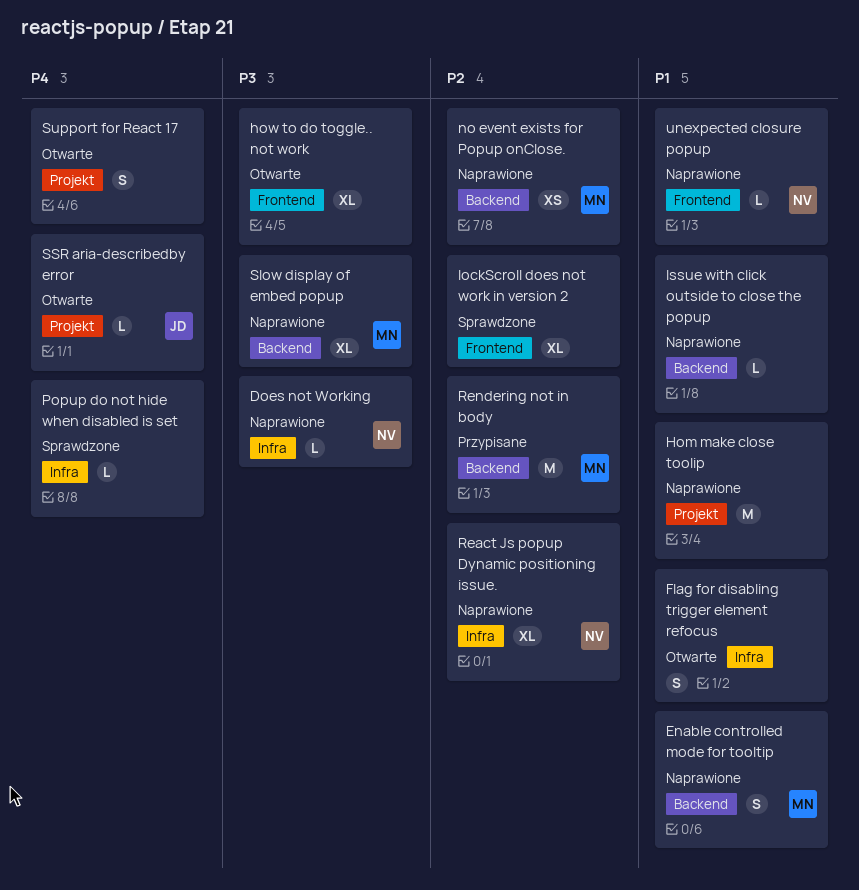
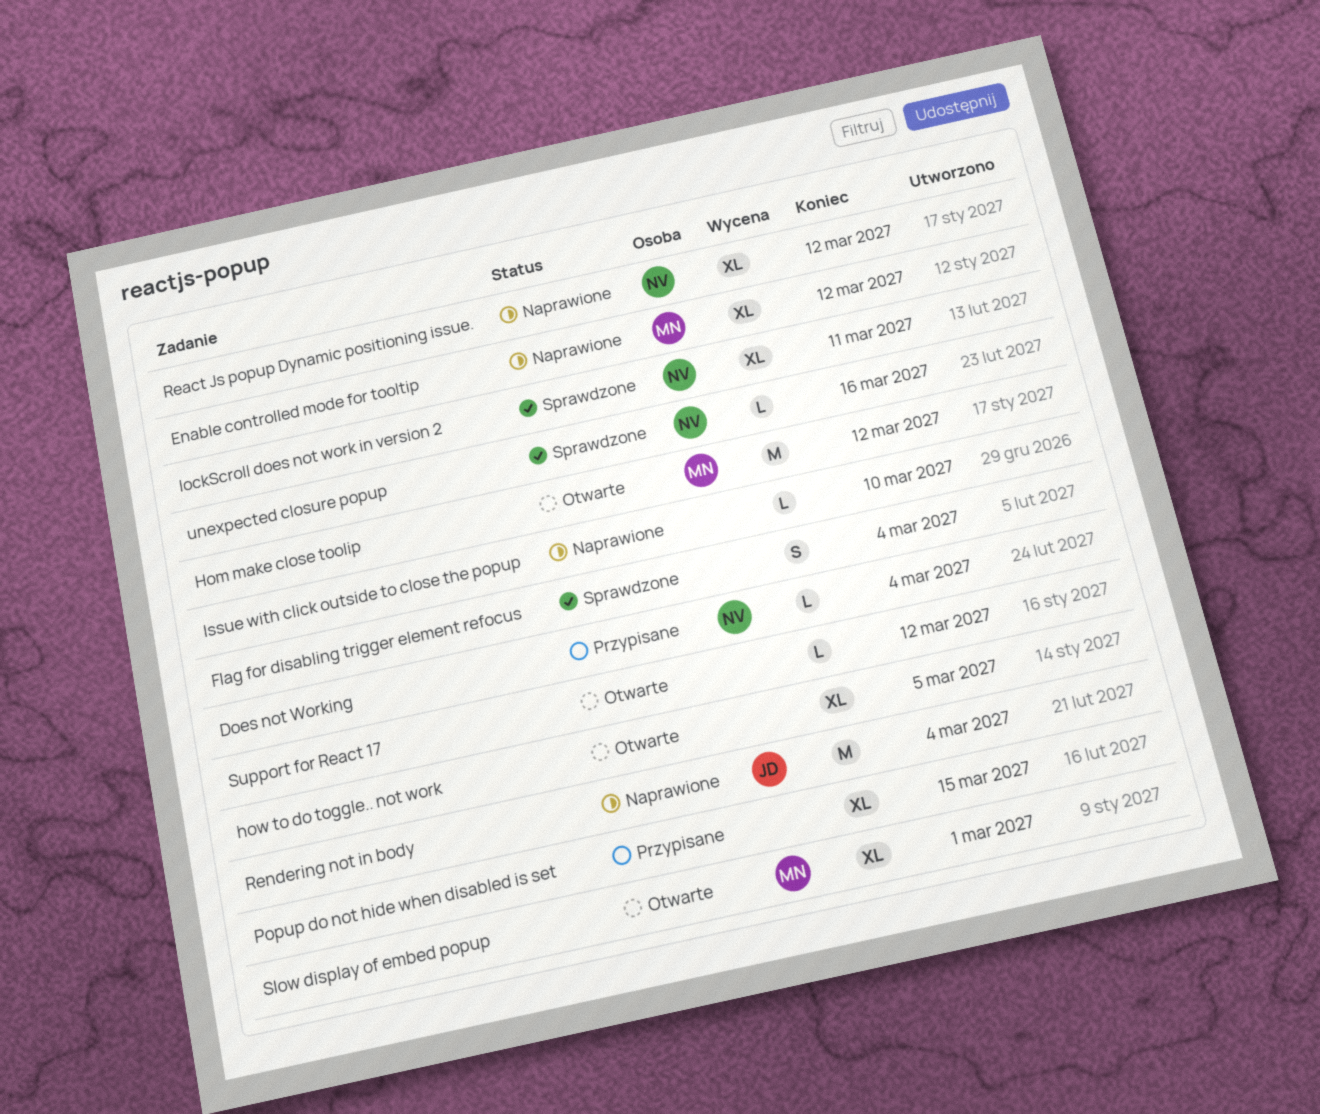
Does not Working, status: Naprawione -> Przypisane
Enable controlled mode for tooltip, estimate: S -> XL
Flag for disabling trigger element refocus, status: Otwarte -> Sprawdzone
Hom make close toolip, status: Naprawione -> Otwarte
Hom make close toolip, owner: none -> MN
lockScroll does not work in version 2, owner: none -> NV
no event exists for Popup onClose.: present -> none
Popup do not hide when disabled is set, status: Sprawdzone -> Przypisane
Popup do not hide when disabled is set, estimate: L -> XL
Rendering not in body, status: Przypisane -> Naprawione
Rendering not in body, owner: MN -> JD
Slow display of embed popup, status: Naprawione -> Otwarte
SSR aria-describedby error: present -> none
Support for React 17, estimate: S -> L
unexpected closure popup, status: Naprawione -> Sprawdzone

